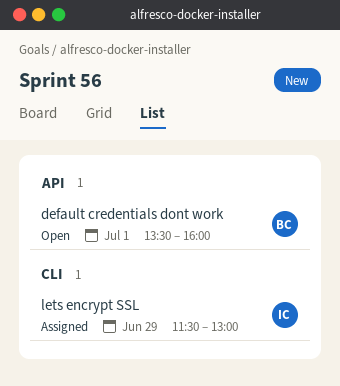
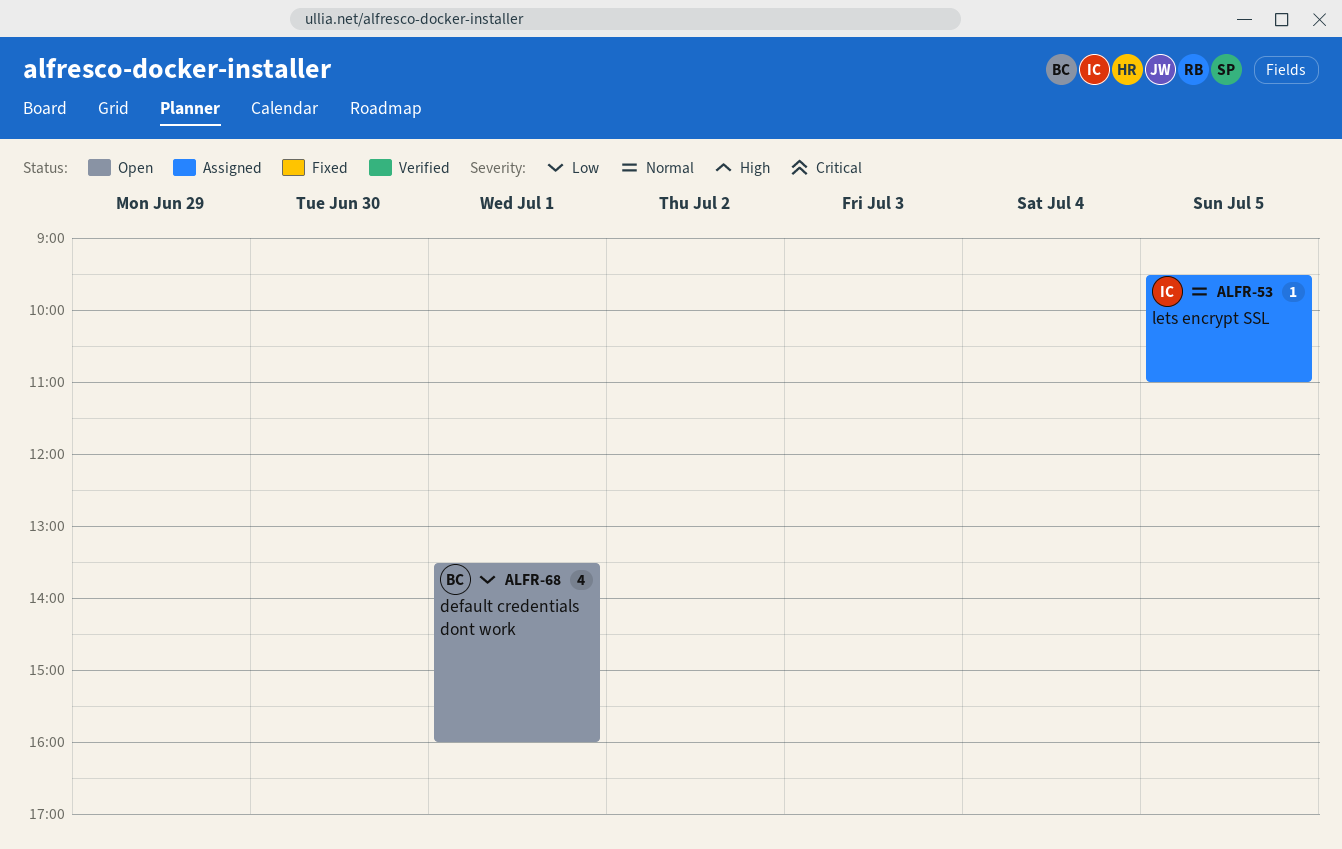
lets encrypt SSL, day: Jun 29 -> Jul 5
lets encrypt SSL, begins: 11:30 -> 09:30
lets encrypt SSL, ends: 13:00 -> 11:00

